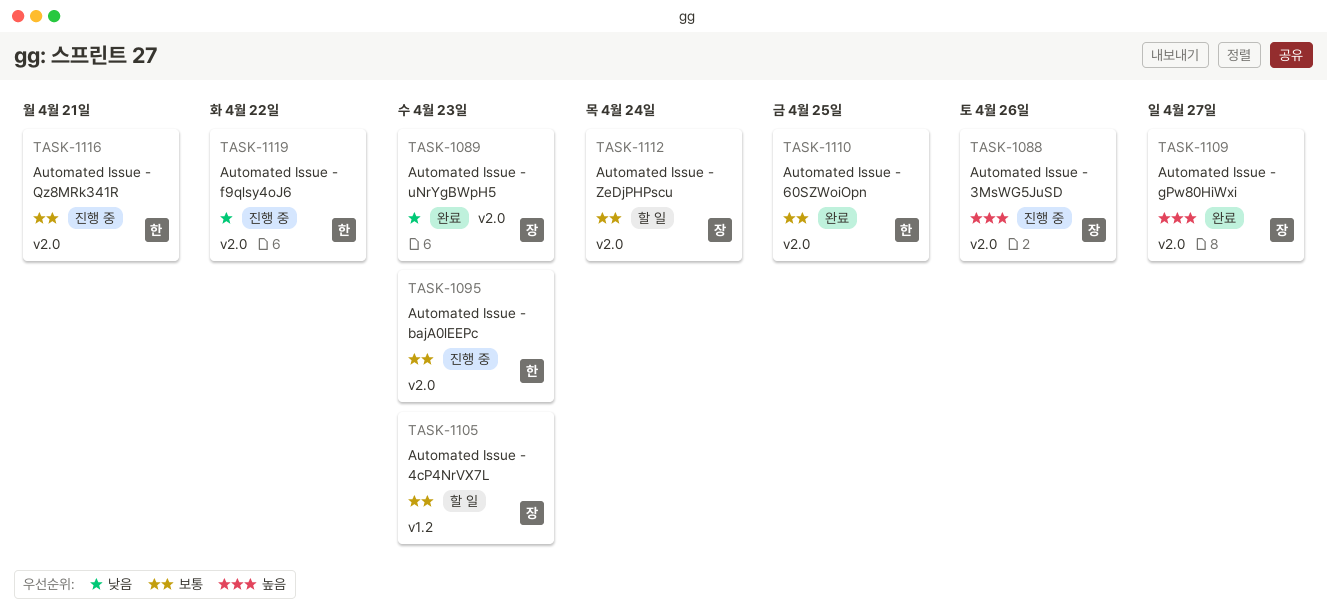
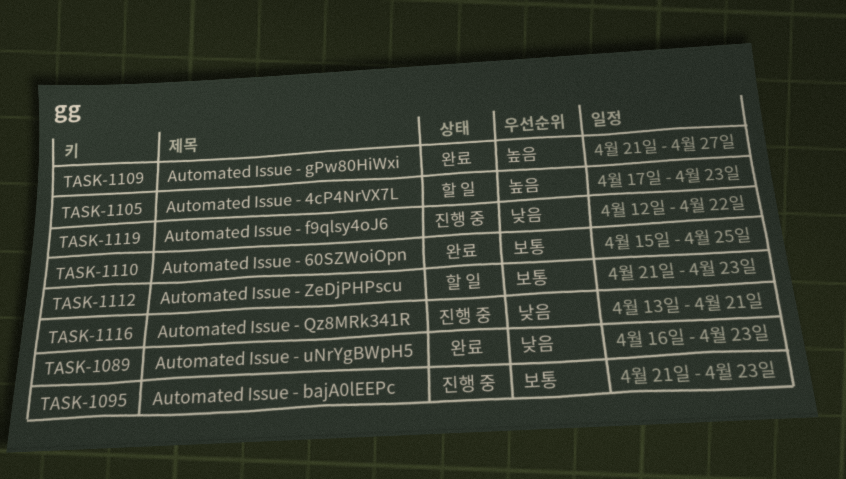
TASK-1088: present -> none
TASK-1105, priority: 보통 -> 높음
TASK-1112, due: Apr 24 -> Apr 23
TASK-1116, priority: 보통 -> 낮음

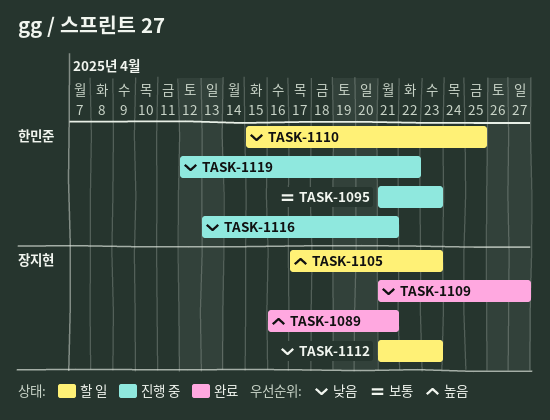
TASK-1089, priority: 낮음 -> 높음
TASK-1089, due: Apr 23 -> Apr 21
TASK-1109, priority: 높음 -> 낮음
TASK-1110, status: 완료 -> 할 일
TASK-1110, priority: 보통 -> 낮음
TASK-1112, priority: 보통 -> 낮음

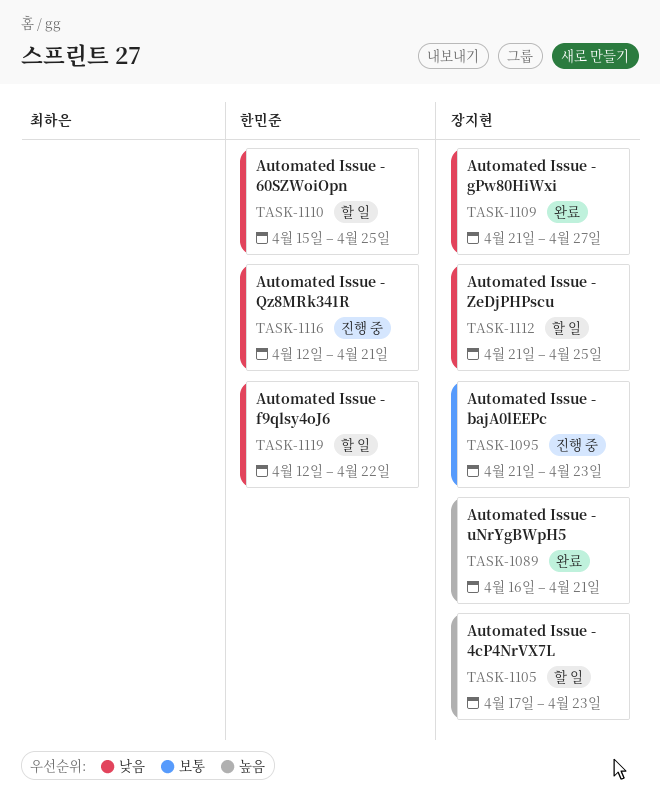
TASK-1095, owner: 한민준 -> 장지현
TASK-1112, due: Apr 23 -> Apr 25
TASK-1116, start: Apr 13 -> Apr 12
TASK-1119, status: 진행 중 -> 할 일

